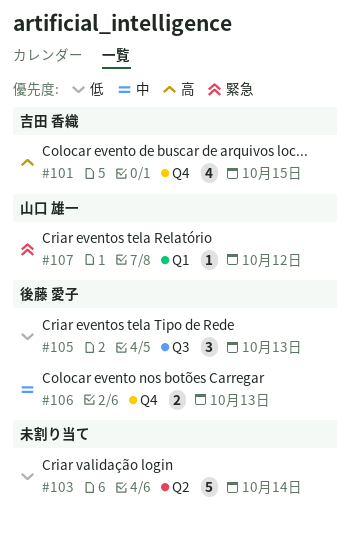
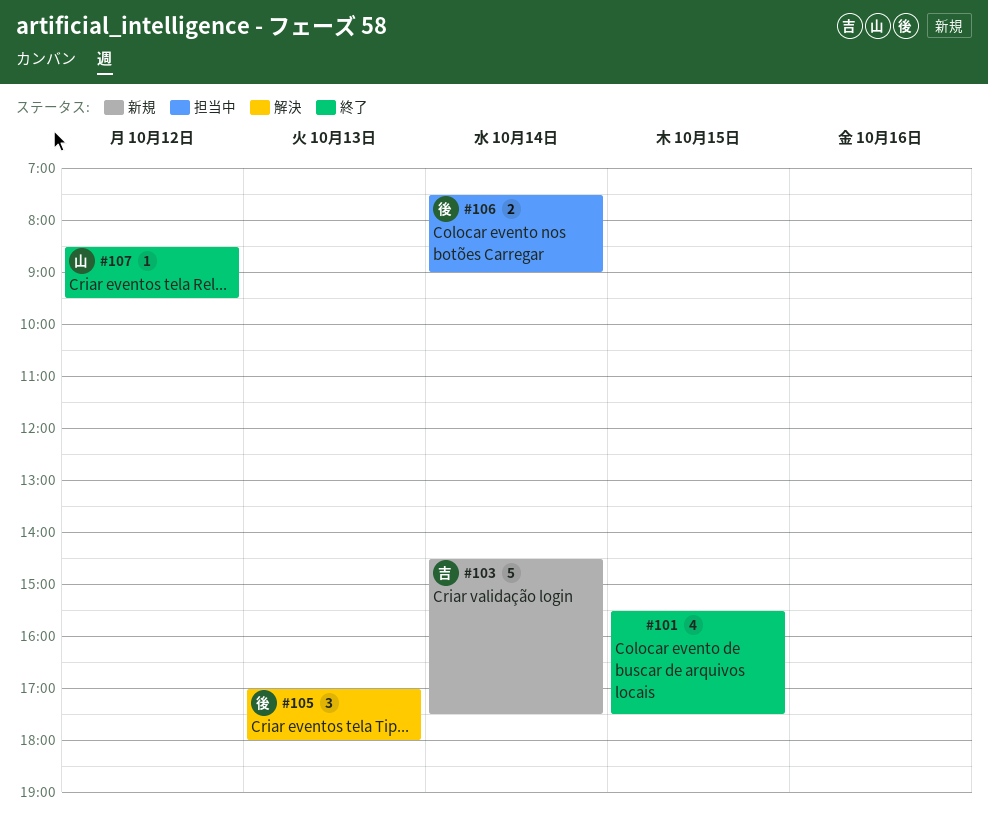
#101, owner: 吉田 香織 -> none
#103, owner: none -> 吉田 香織
#106, day: Oct 13 -> Oct 14

